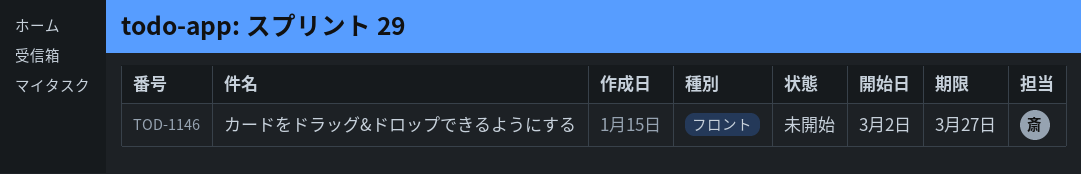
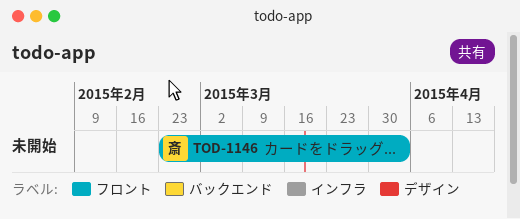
TOD-1146, start: Mar 2 -> Feb 23
TOD-1146, due: Mar 27 -> Apr 3

